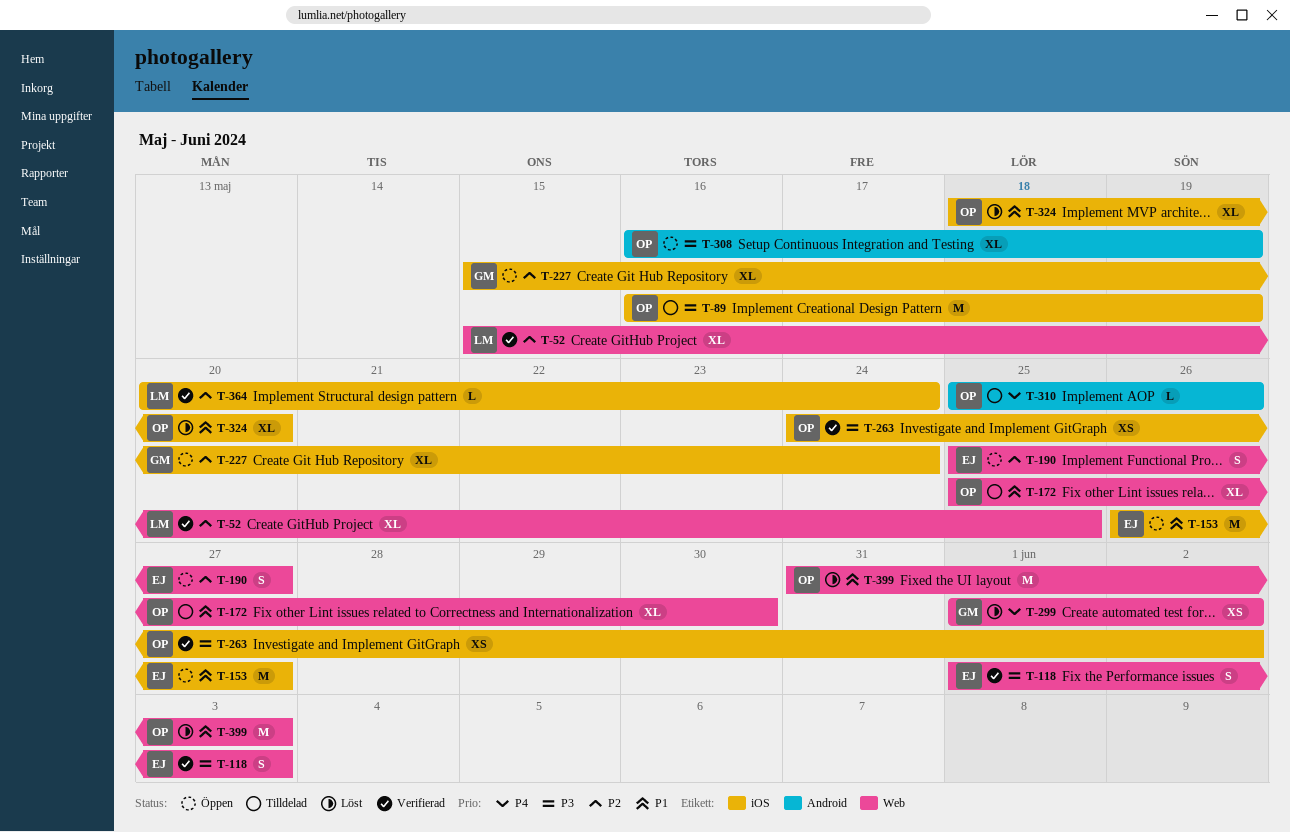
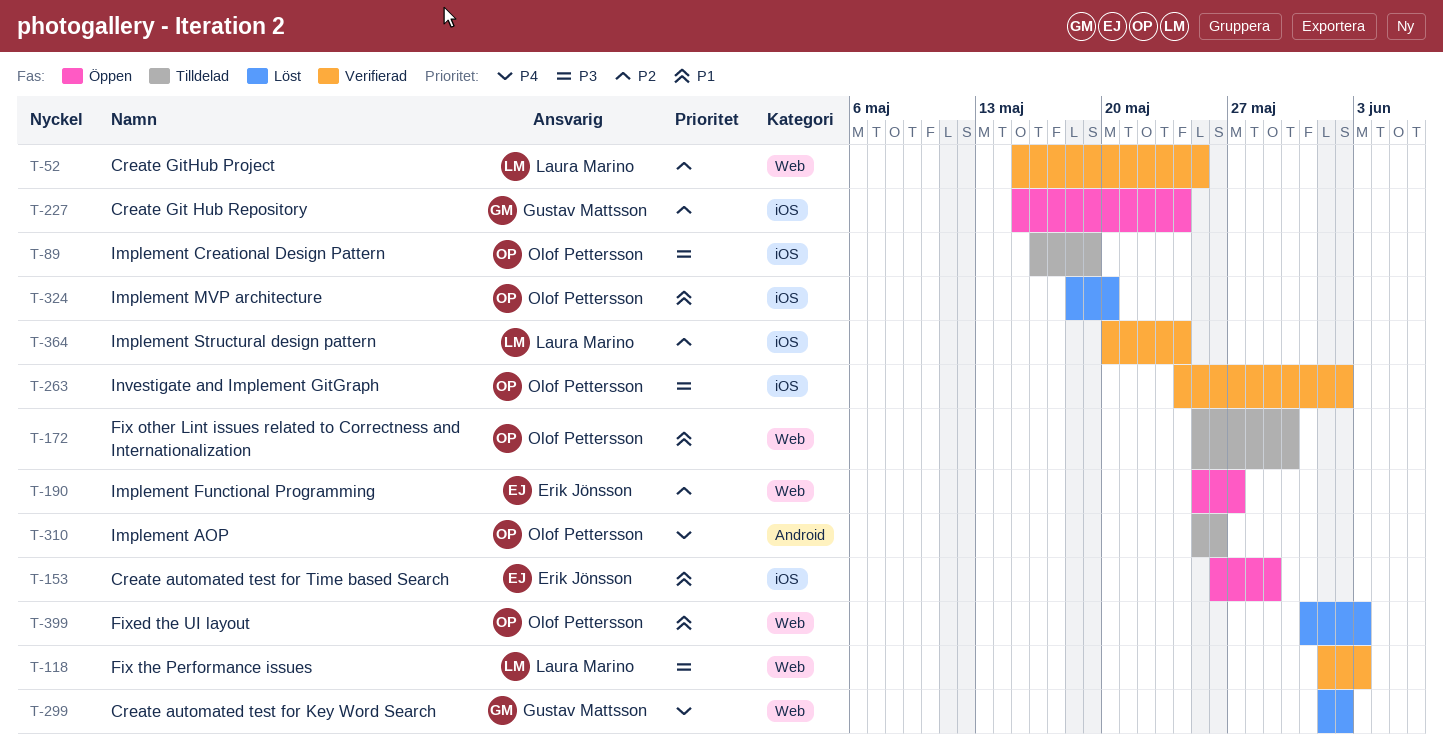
T-118, owner: Erik Jönsson -> Laura Marino
T-153, due: May 27 -> May 29
T-308: present -> none

